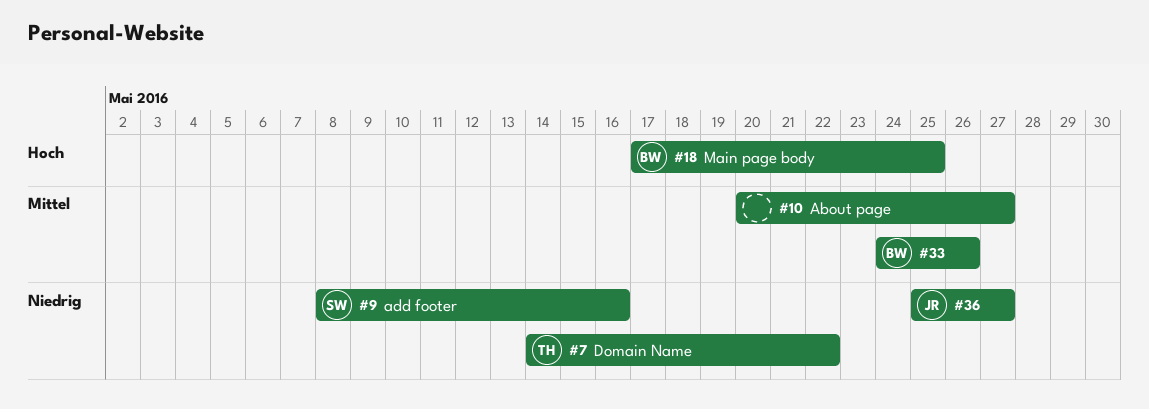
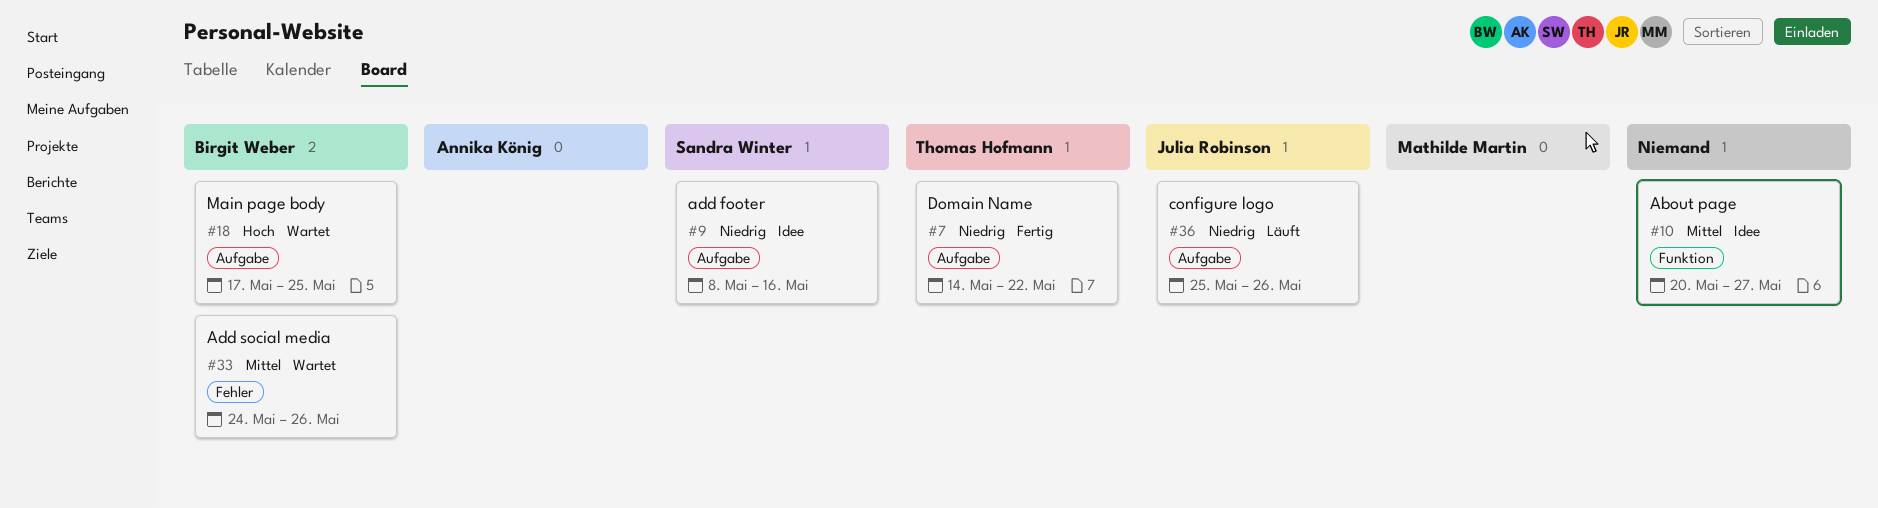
#36, due: May 27 -> May 26

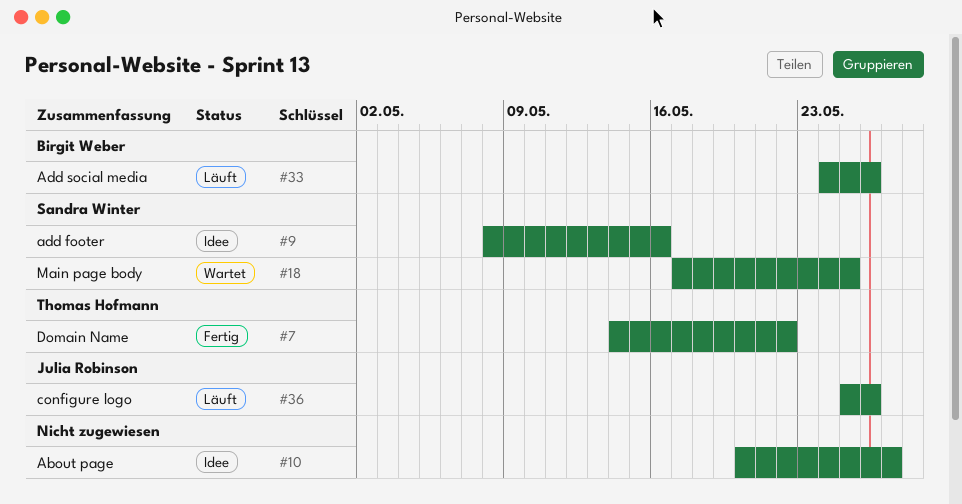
#18, owner: Birgit Weber -> Sandra Winter
#33, status: Wartet -> Läuft

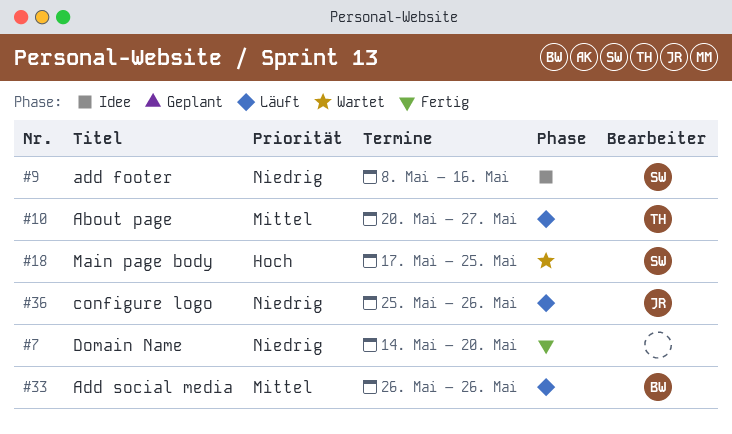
#7, owner: Thomas Hofmann -> none
#7, due: May 22 -> May 20
#10, status: Idee -> Läuft
#10, owner: none -> Thomas Hofmann
#33, start: May 24 -> May 26

